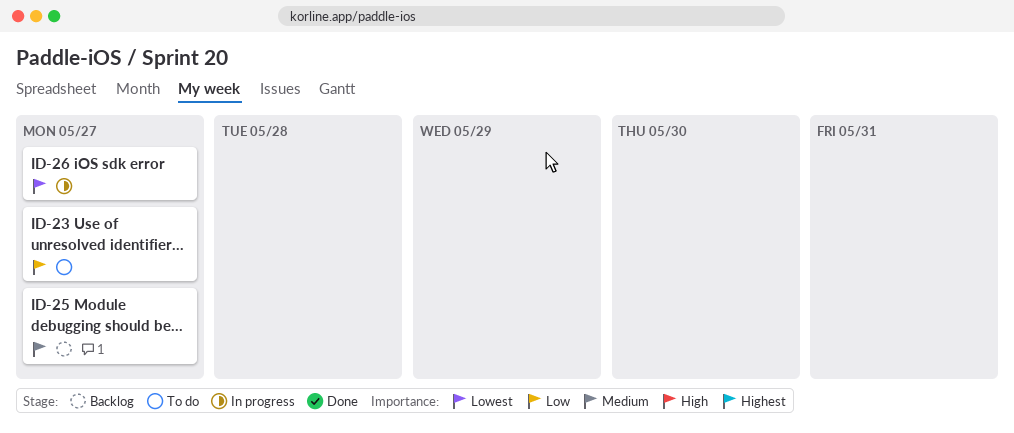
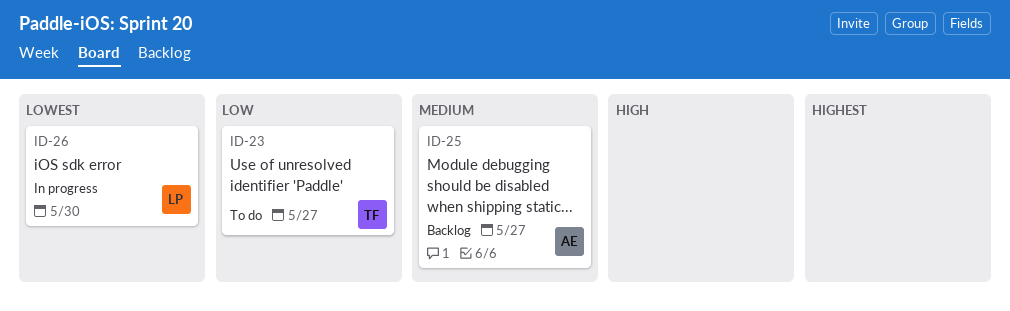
ID-26, due: May 27 -> May 30

